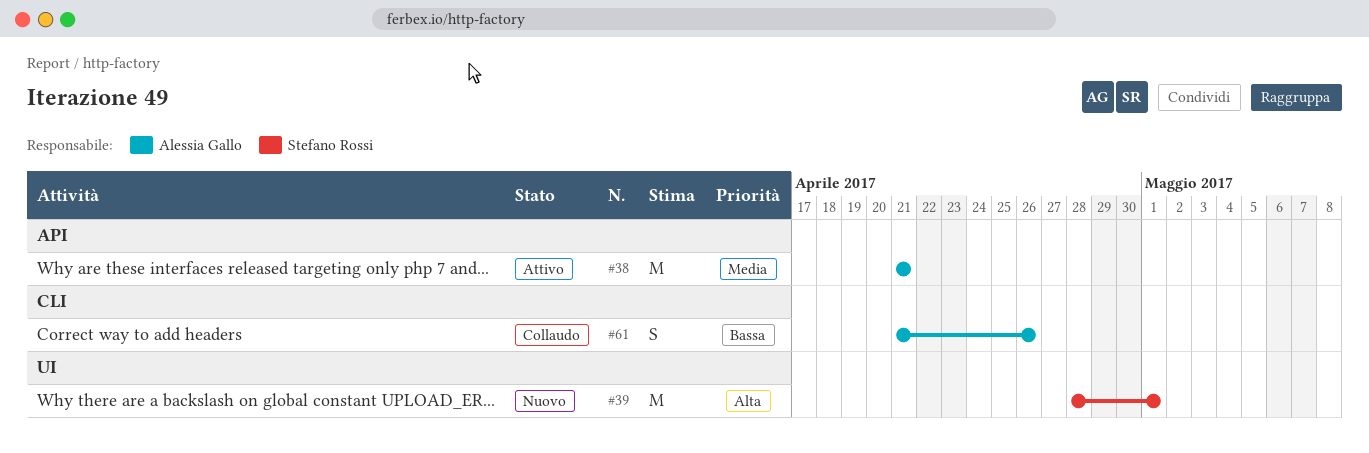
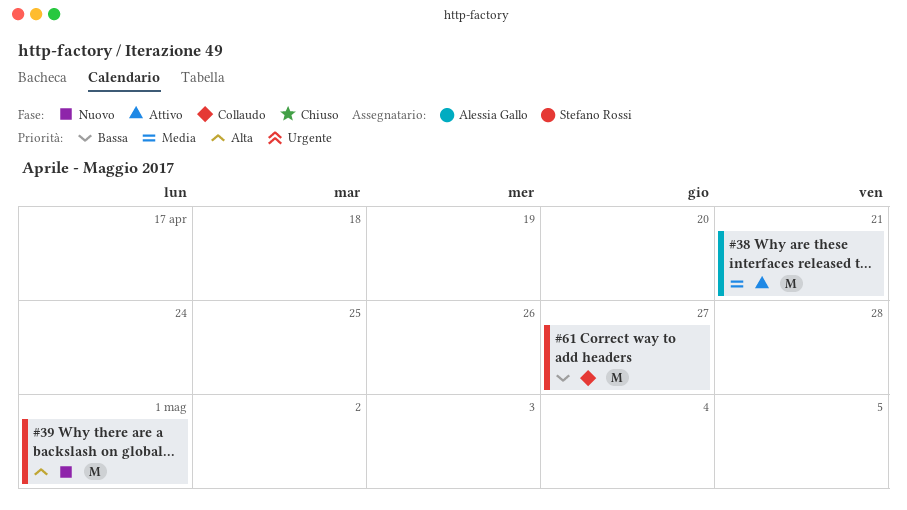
#61, owner: Alessia Gallo -> Stefano Rossi
#61, estimate: S -> M
#61, due: Apr 26 -> Apr 27

